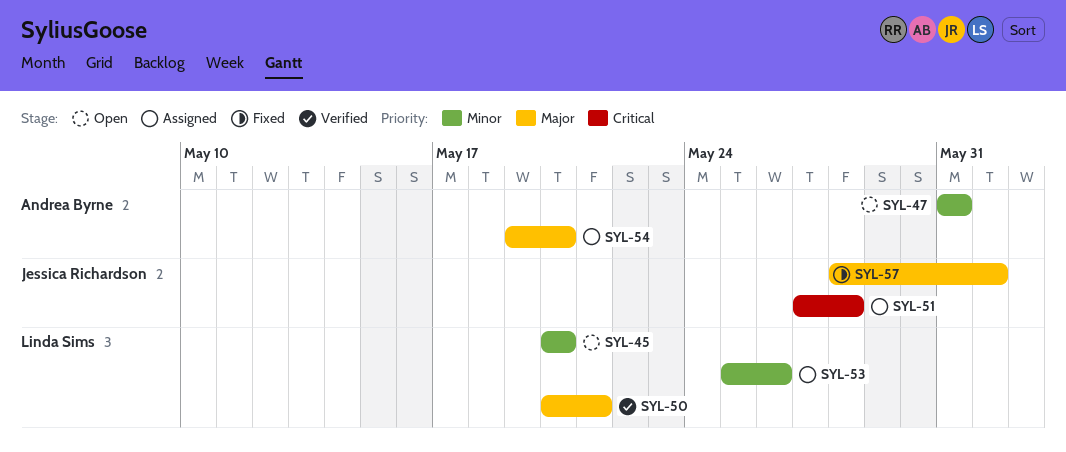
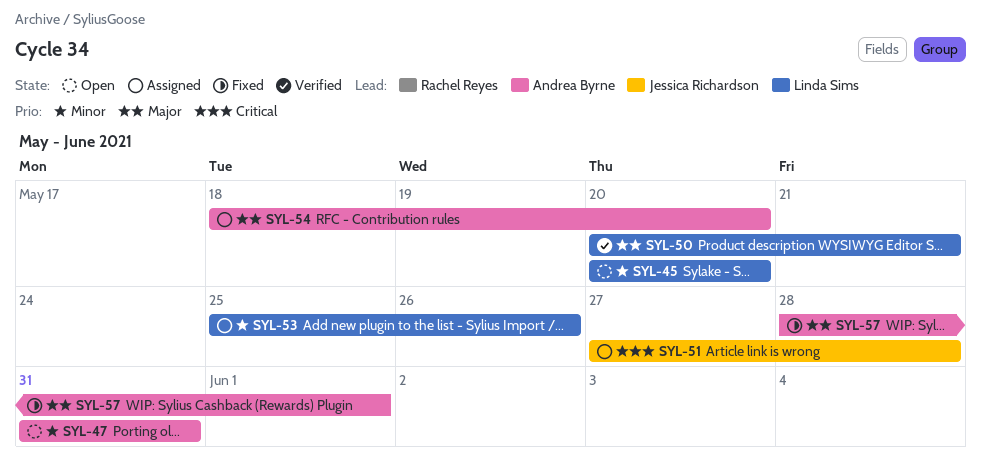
SYL-54, start: May 19 -> May 18
SYL-57, owner: Jessica Richardson -> Andrea Byrne

